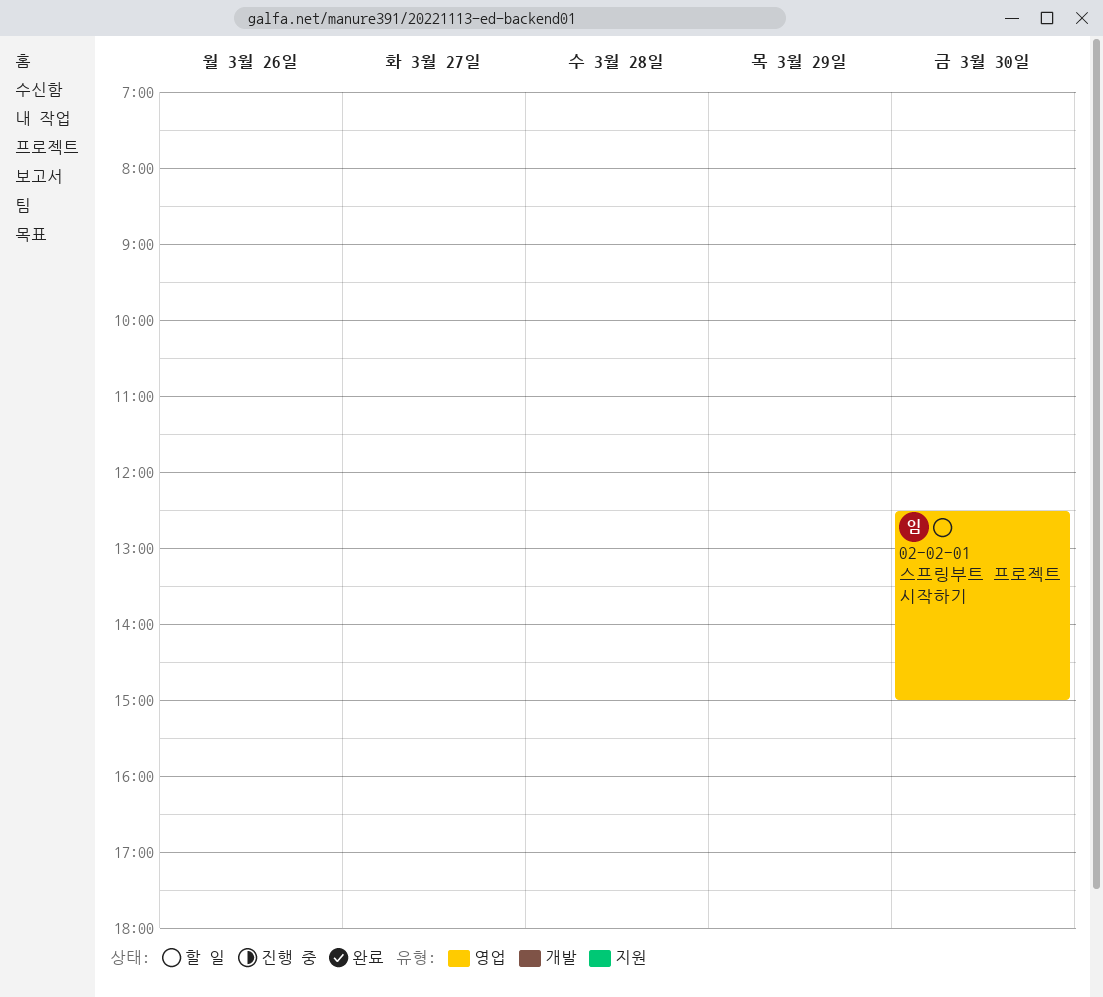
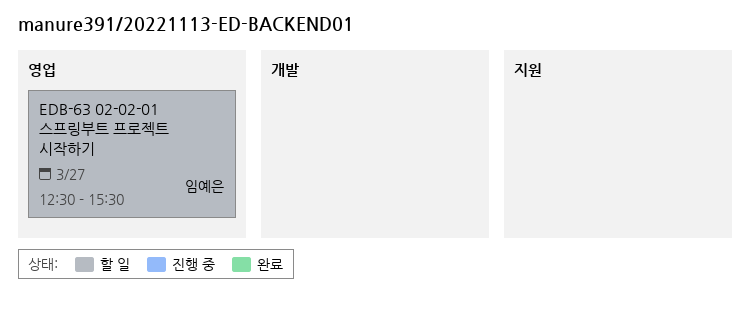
02-02-01 스프링부트 프로젝트 시작하기, day: Mar 30 -> Mar 27
02-02-01 스프링부트 프로젝트 시작하기, ends: 15:00 -> 15:30

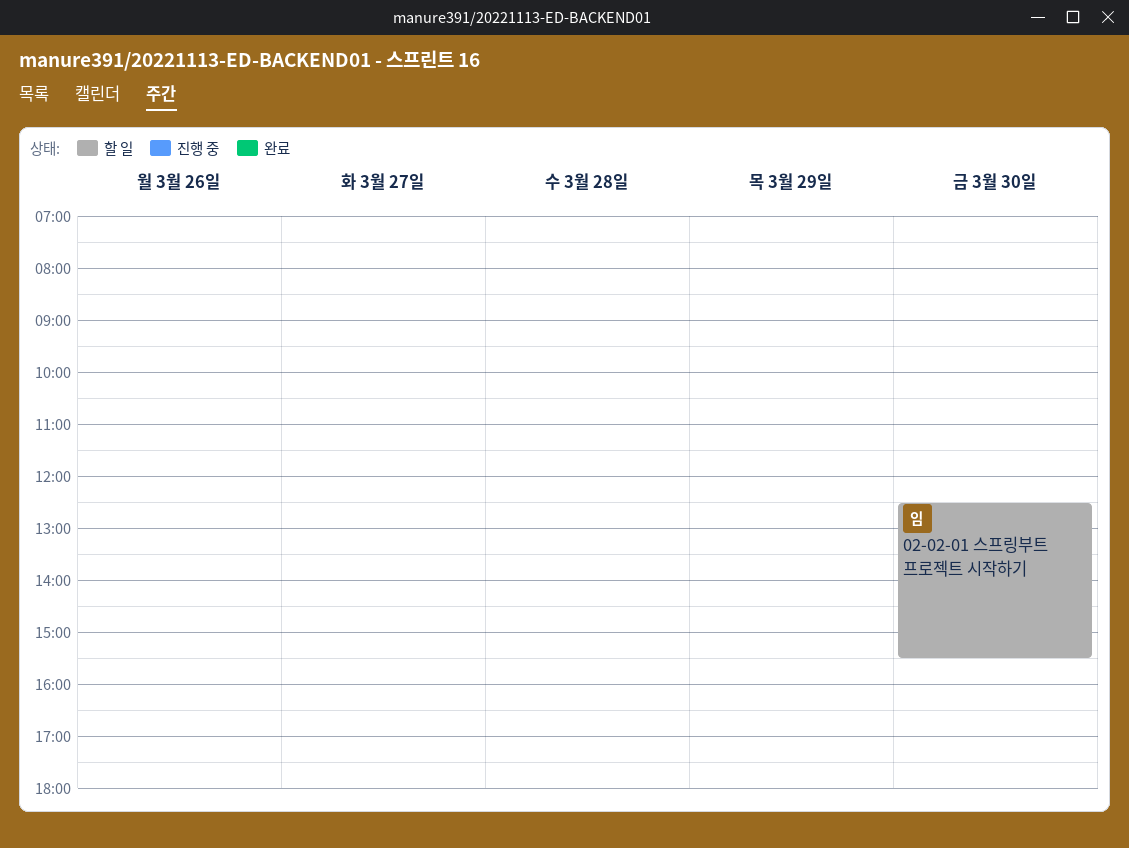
02-02-01 스프링부트 프로젝트 시작하기, day: Mar 27 -> Mar 30

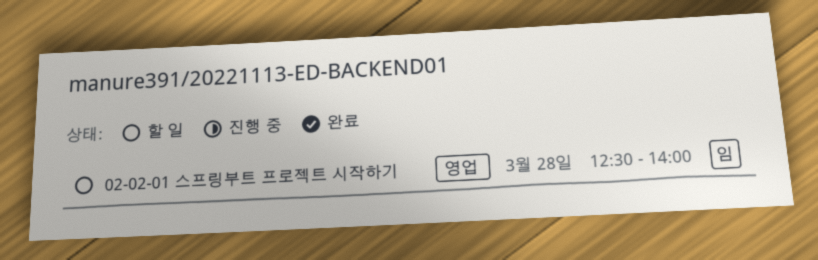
02-02-01 스프링부트 프로젝트 시작하기, day: Mar 30 -> Mar 28
02-02-01 스프링부트 프로젝트 시작하기, ends: 15:30 -> 14:00

